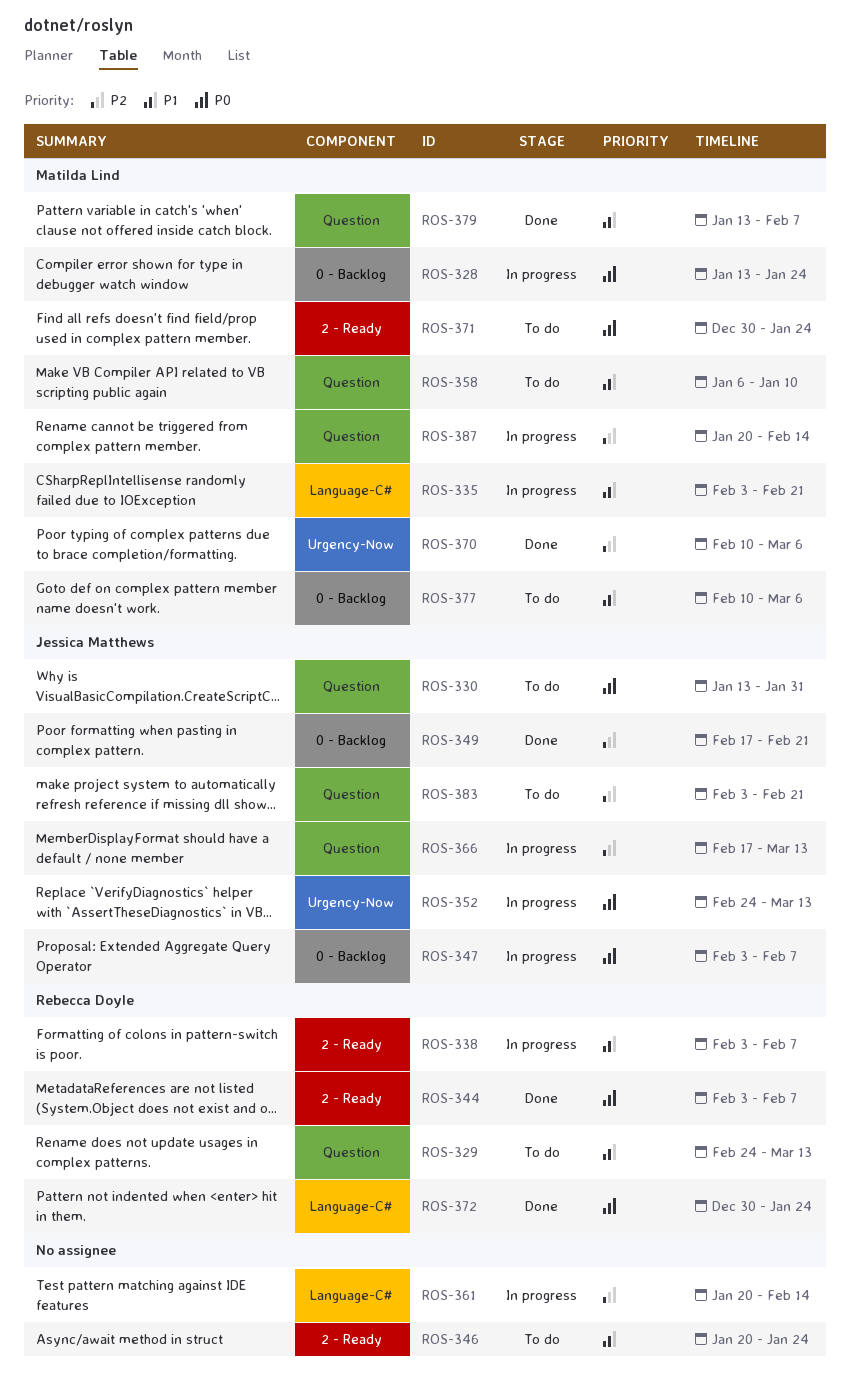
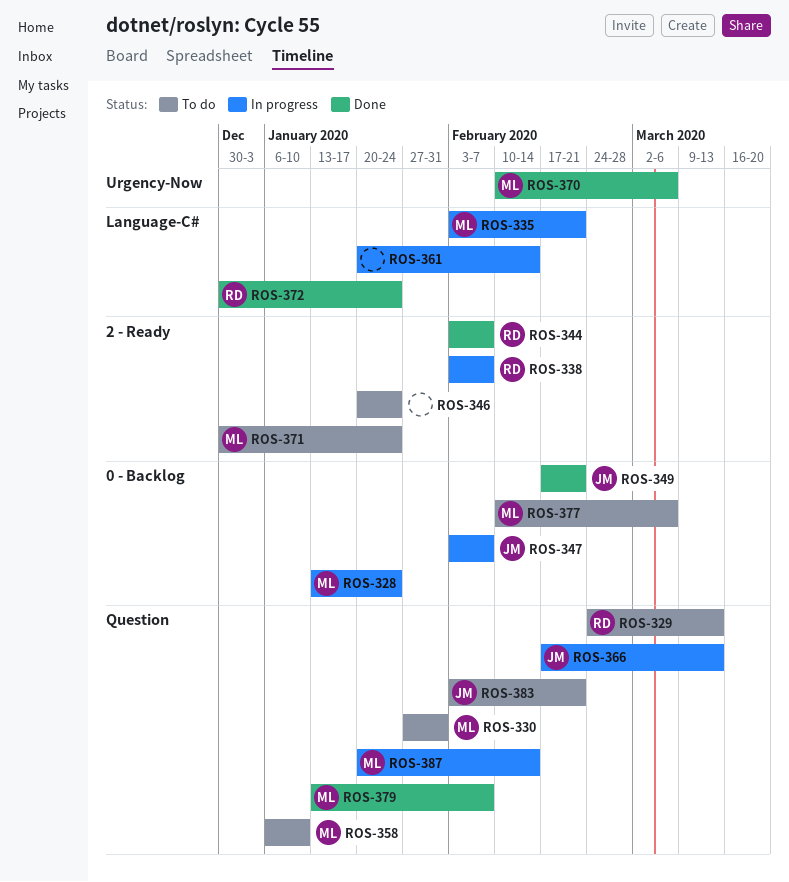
ROS-330, owner: Jessica Matthews -> Matilda Lind
ROS-330, start: Jan 13 -> Jan 27
ROS-352: present -> none

